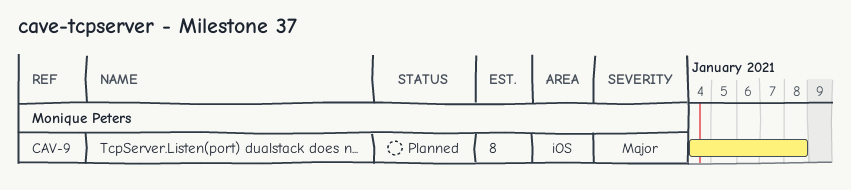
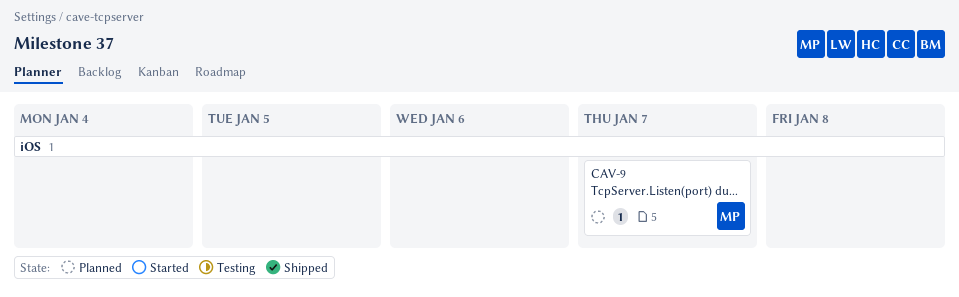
CAV-9, estimate: 8 -> 1
CAV-9, due: Jan 8 -> Jan 7

